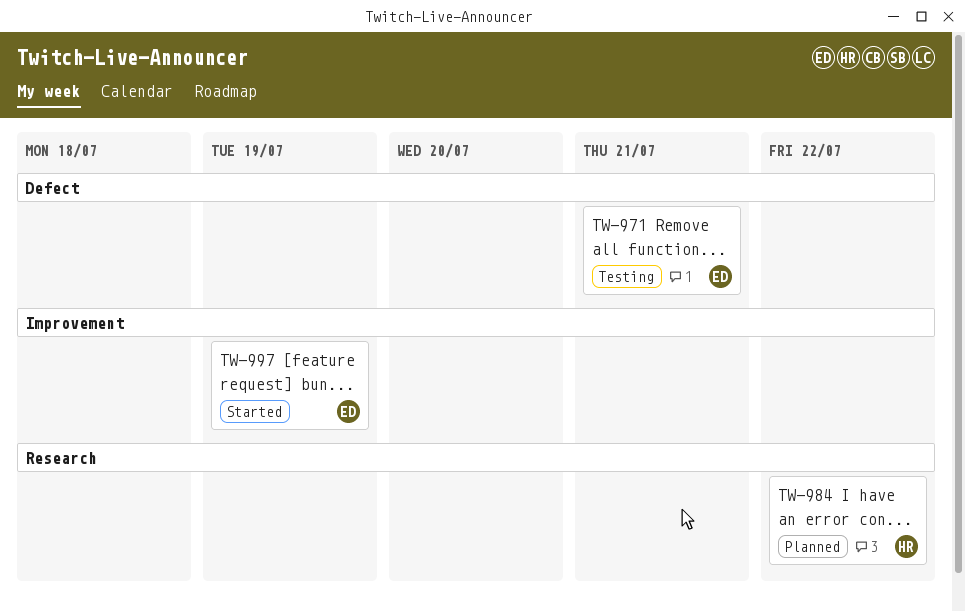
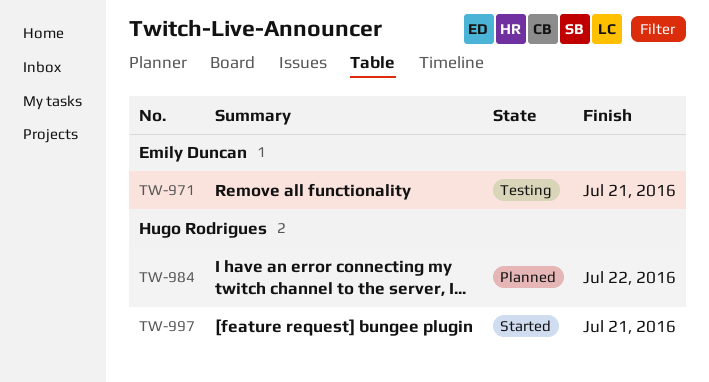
TW-997, owner: Emily Duncan -> Hugo Rodrigues
TW-997, due: Jul 19 -> Jul 21

